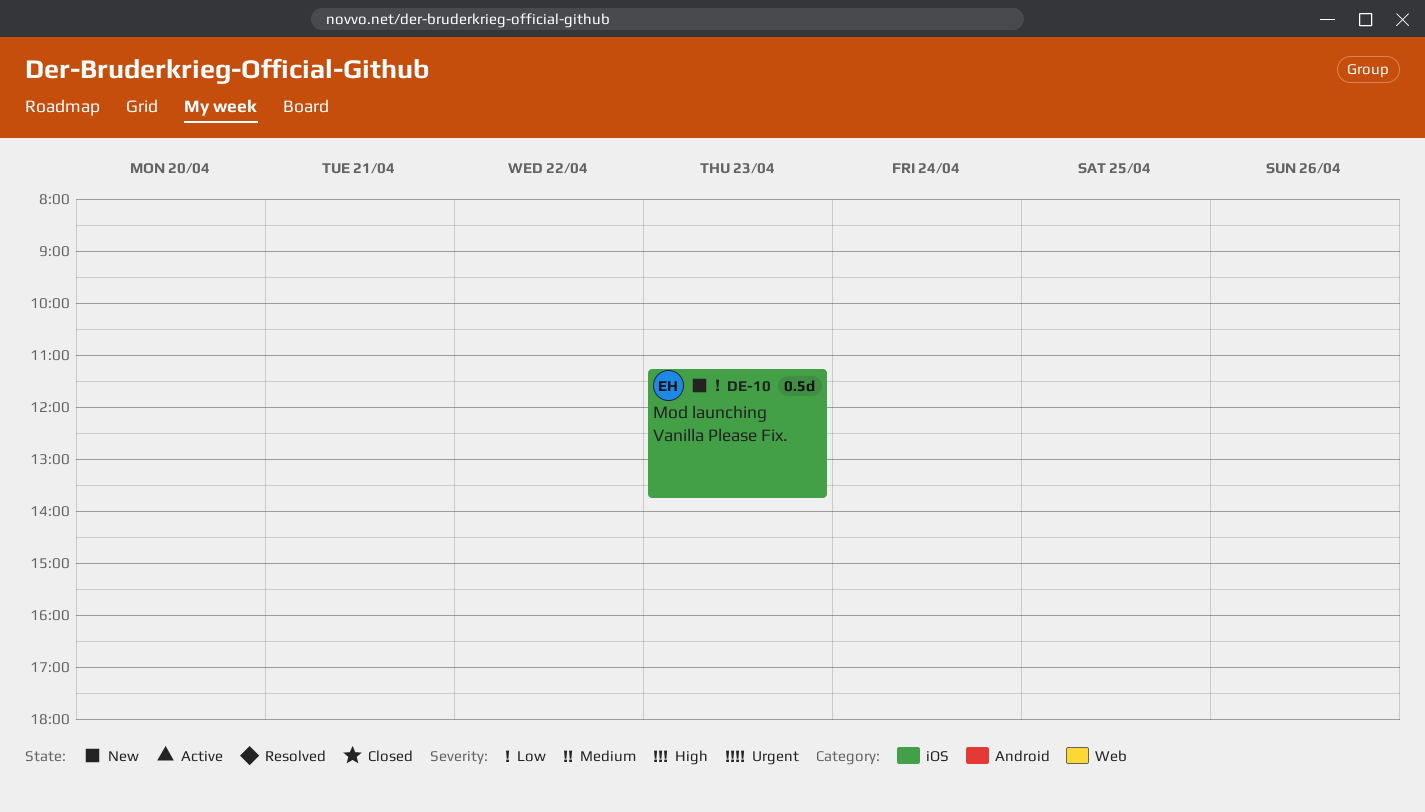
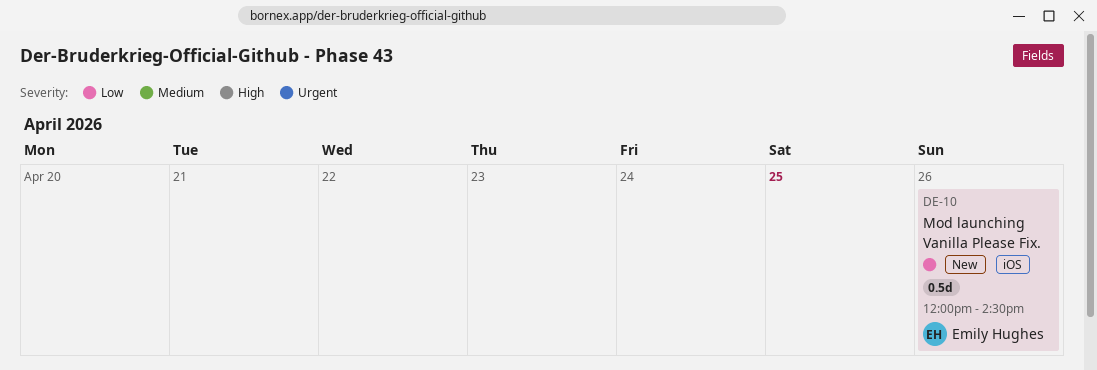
DE-10, day: Apr 23 -> Apr 26
DE-10, begins: 11:15 -> 12:00
DE-10, ends: 13:45 -> 14:30

